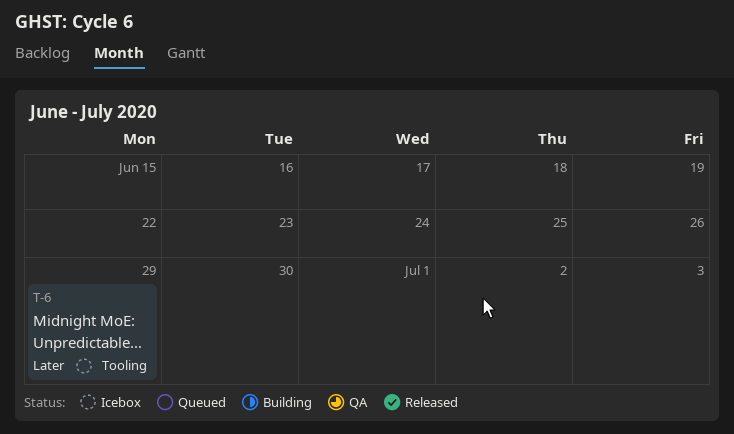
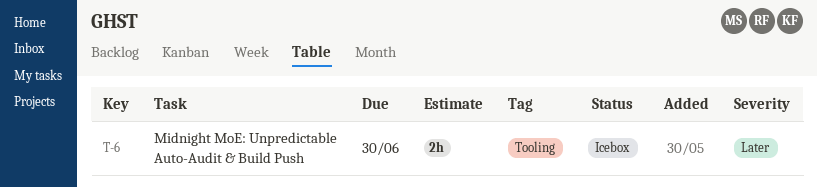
T-6, due: Jun 29 -> Jun 30

